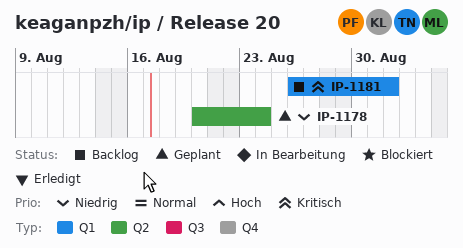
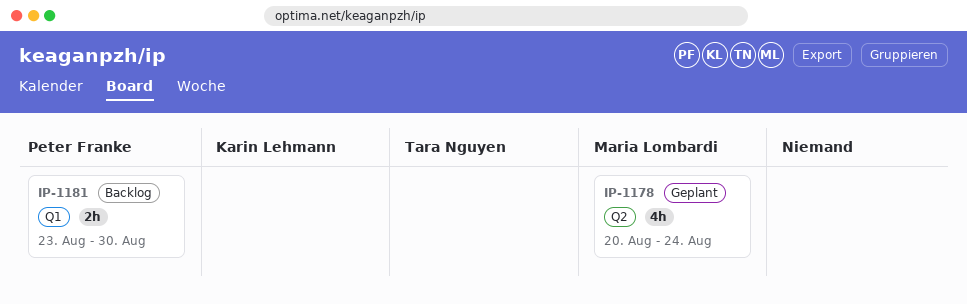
IP-1181, start: Aug 26 -> Aug 23
IP-1181, due: Sep 1 -> Aug 30

